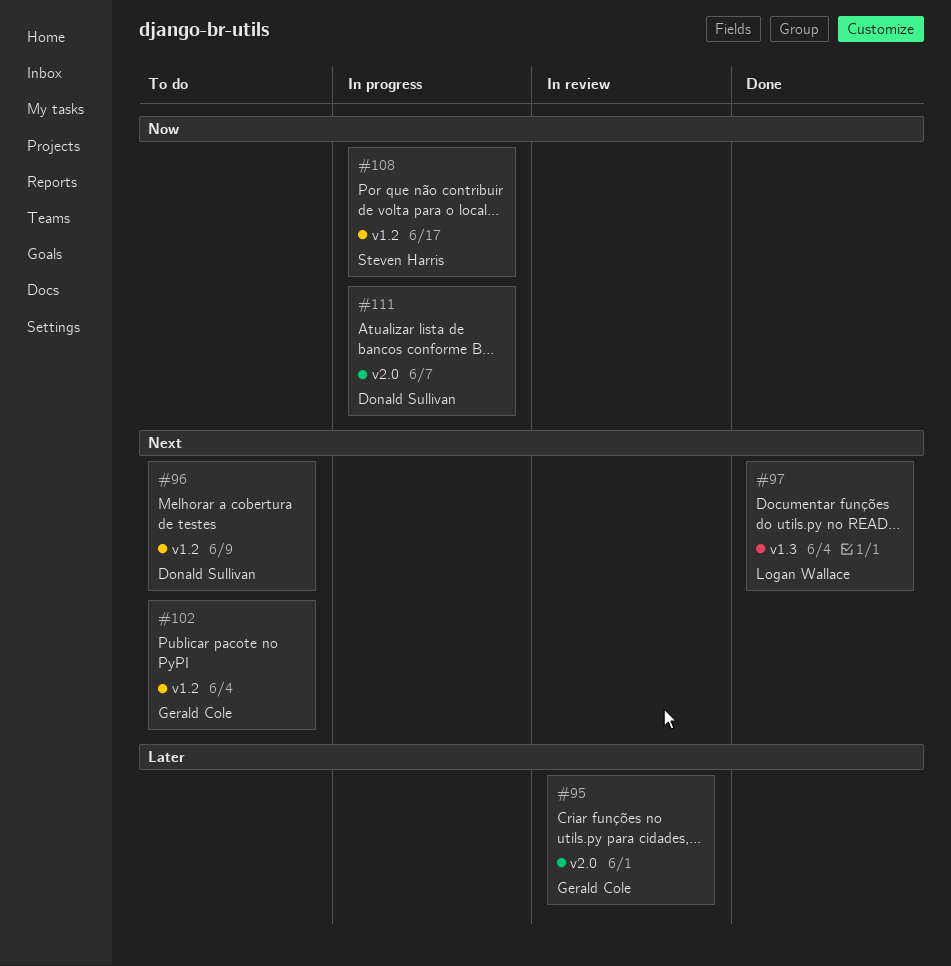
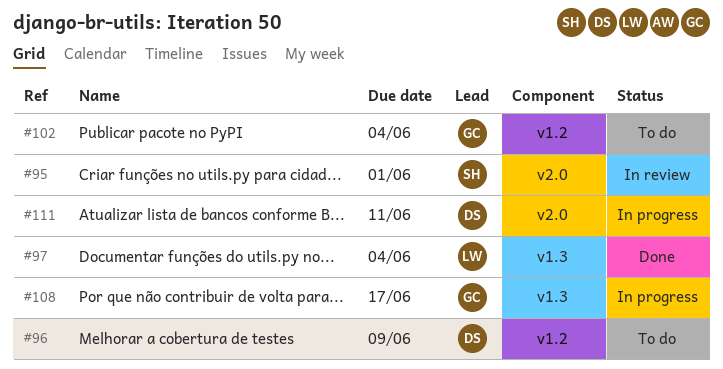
#95, owner: Gerald Cole -> Steven Harris
#108, owner: Steven Harris -> Gerald Cole
#108, label: v1.2 -> v1.3
#111, due: Jun 7 -> Jun 11

